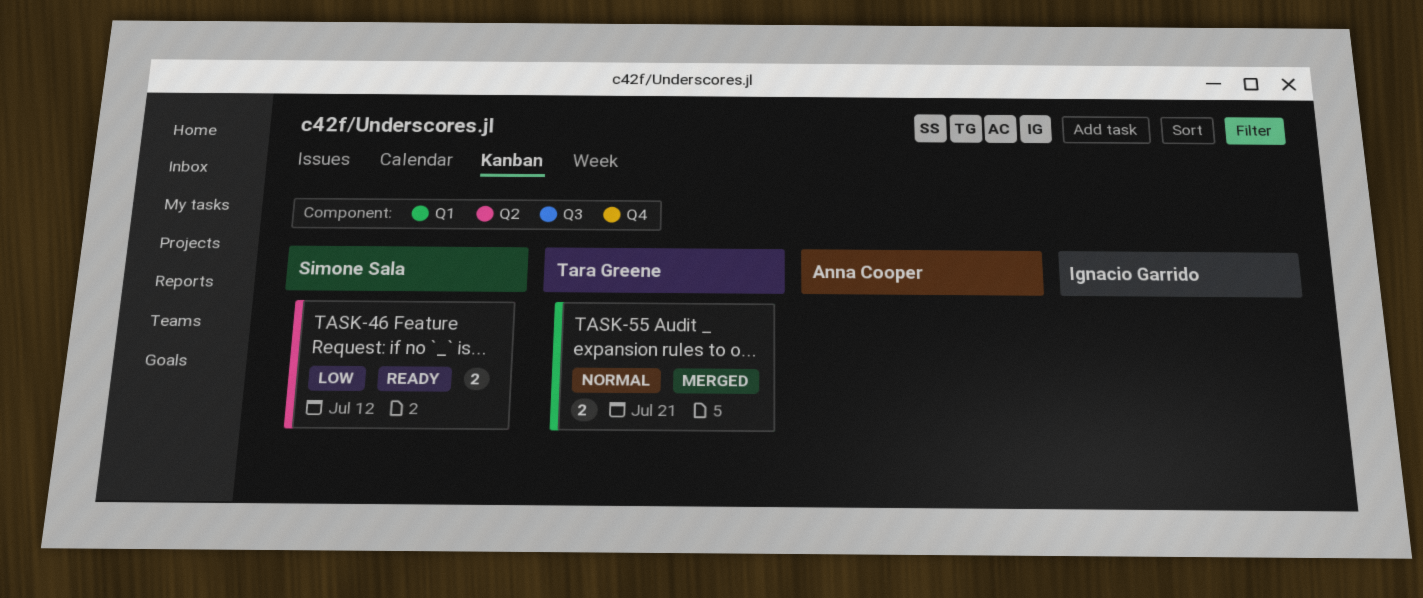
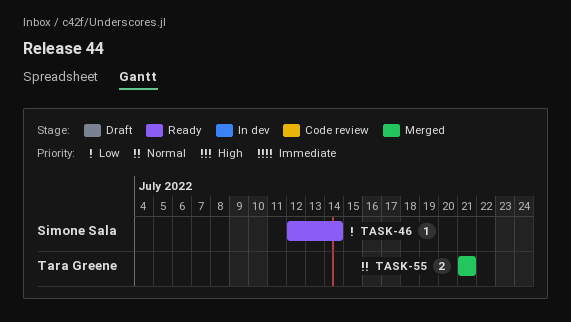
TASK-46, estimate: 2 -> 1
TASK-46, due: Jul 12 -> Jul 14

